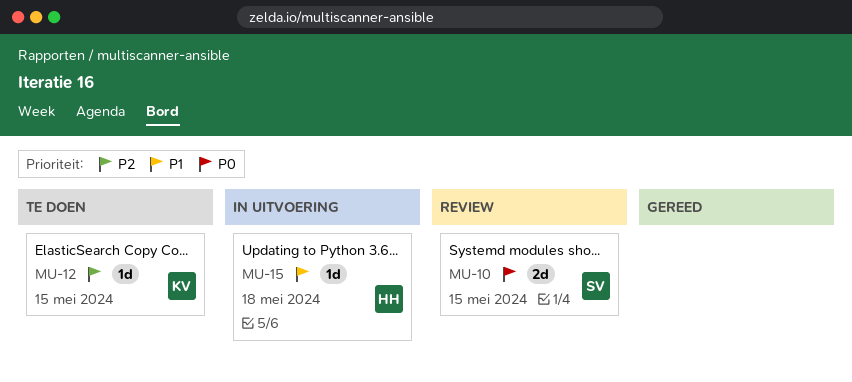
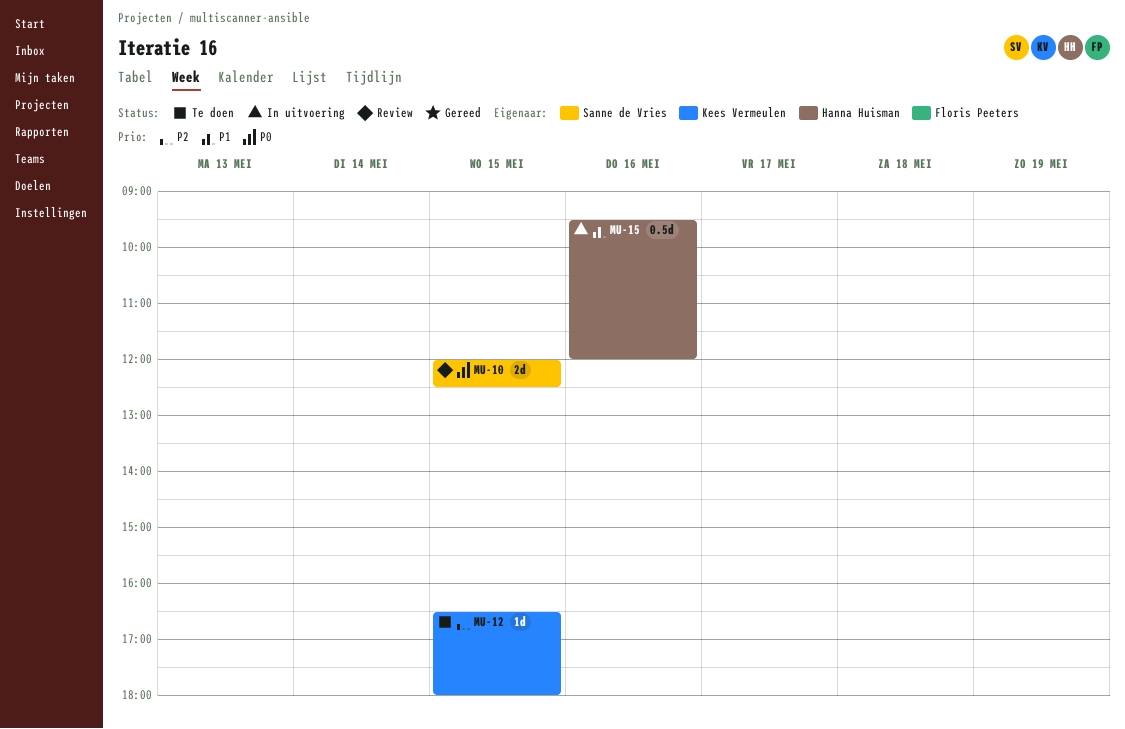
MU-15, estimate: 1d -> 0.5d
MU-15, day: May 18 -> May 16

